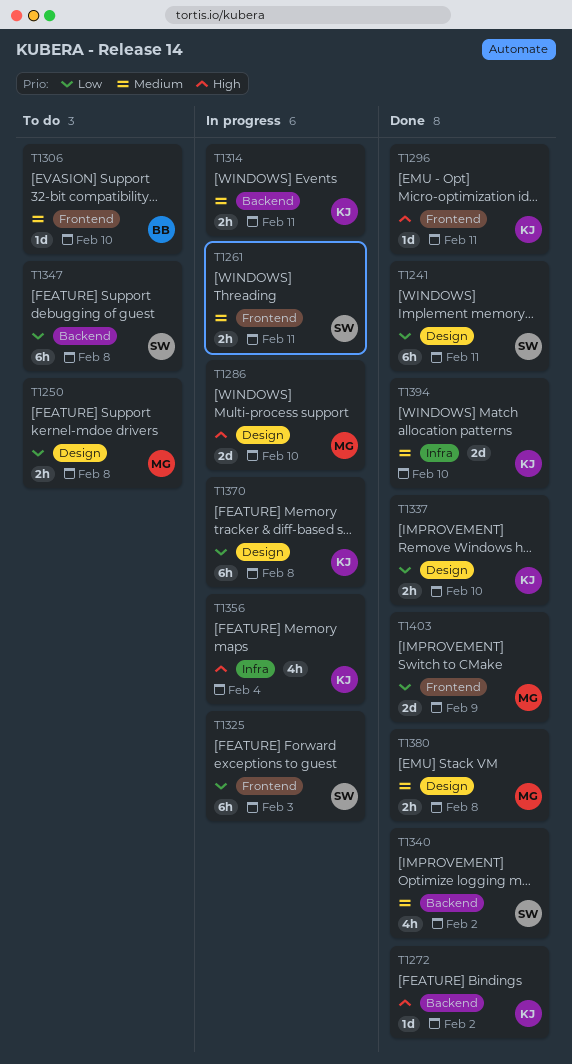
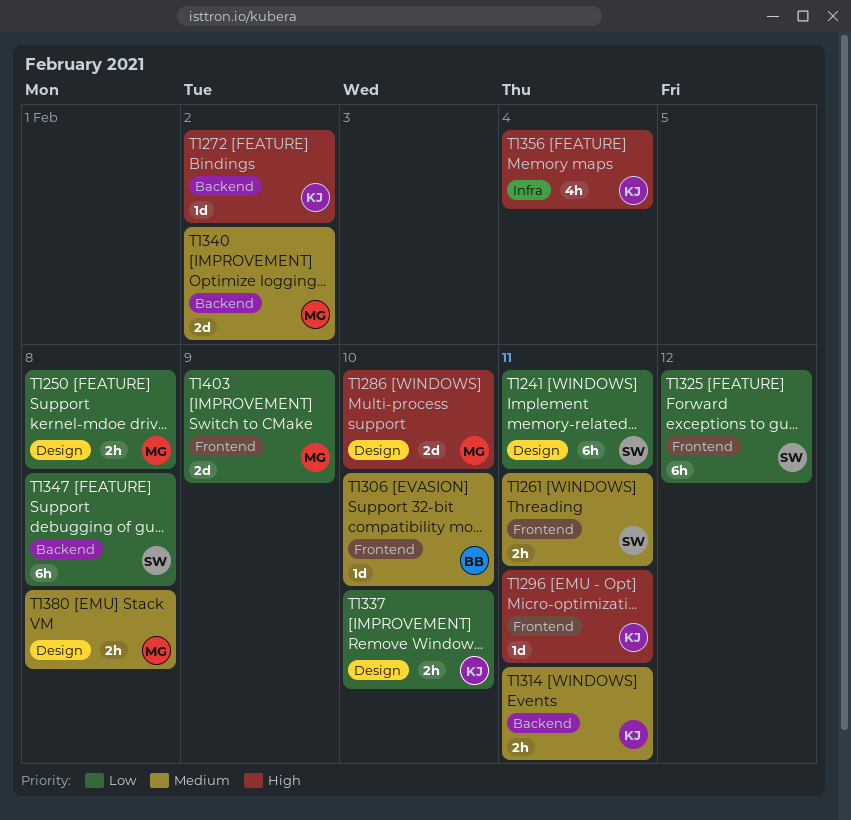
T1325, due: Feb 3 -> Feb 12
T1340, owner: SW -> MG
T1340, estimate: 4h -> 2d
T1370: present -> none
T1394: present -> none

